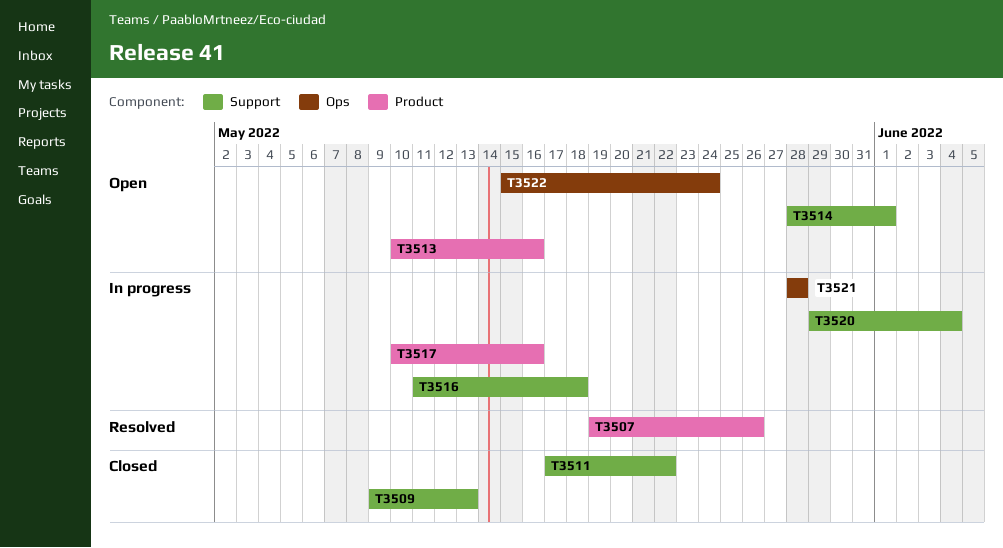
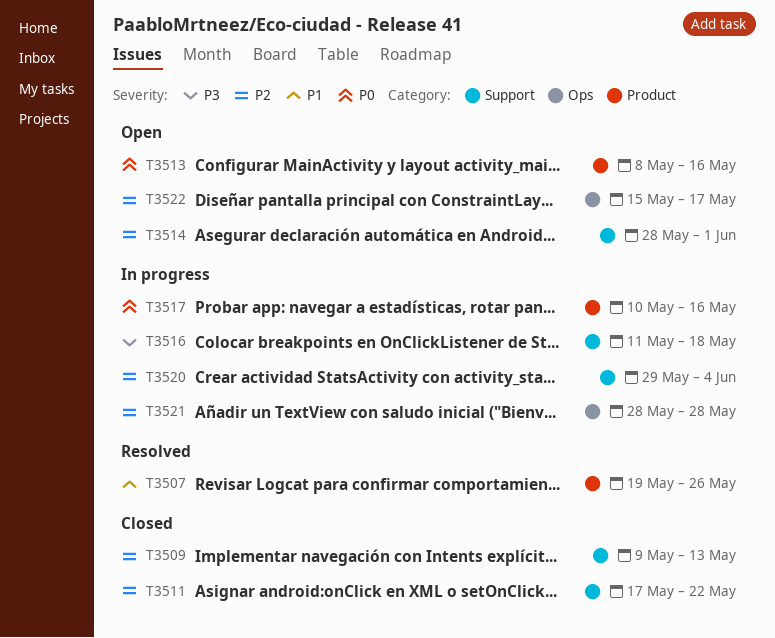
T3513, start: May 10 -> May 8
T3522, due: May 24 -> May 17

